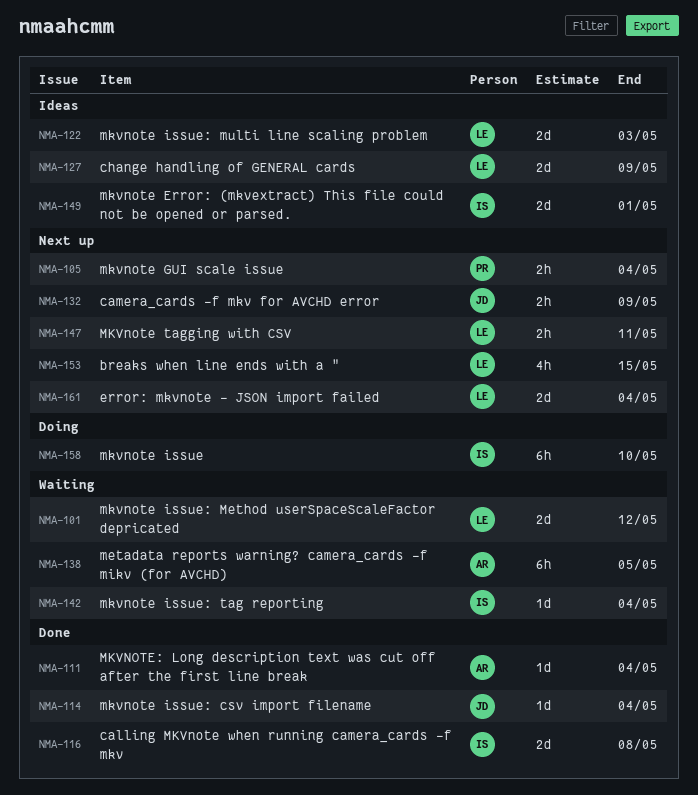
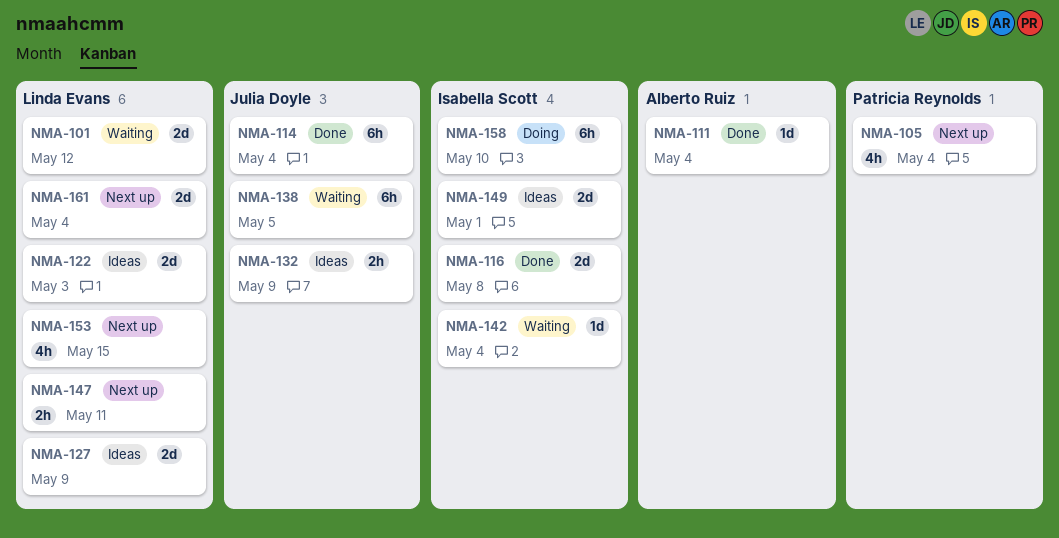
NMA-105, estimate: 2h -> 4h
NMA-114, estimate: 1d -> 6h
NMA-132, status: Next up -> Ideas
NMA-138, owner: Alberto Ruiz -> Julia Doyle

